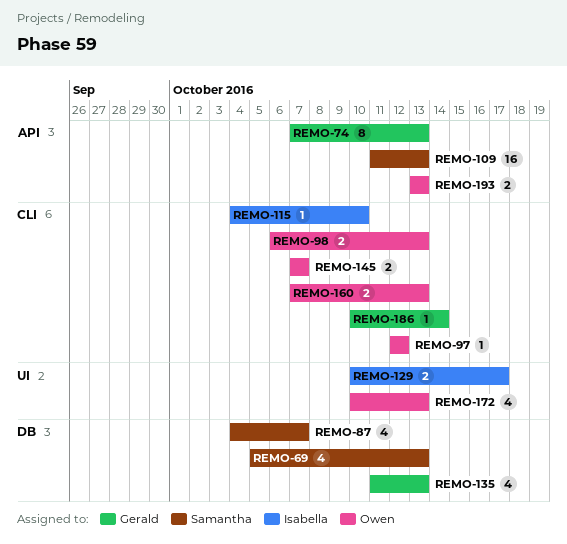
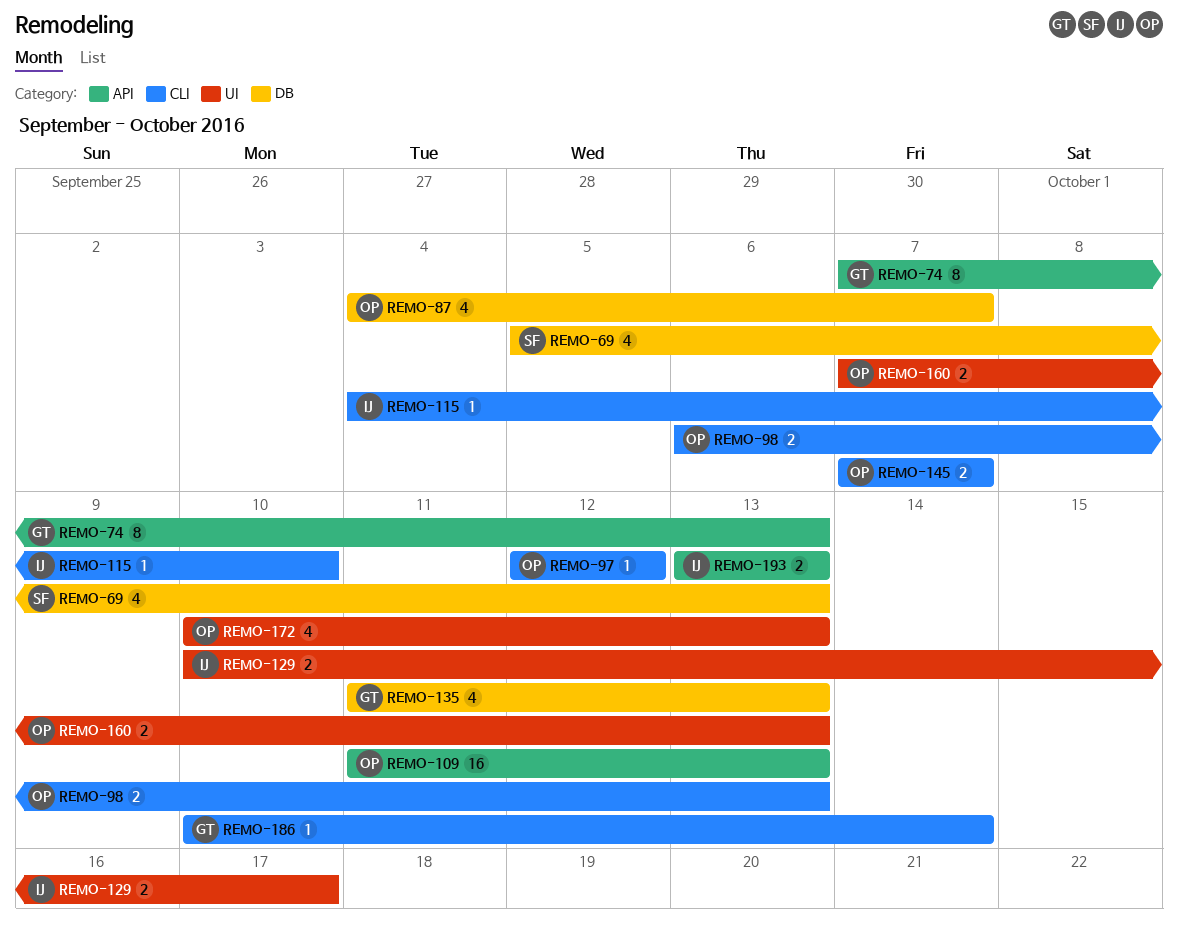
REMO-87, owner: Samantha -> Owen
REMO-109, owner: Samantha -> Owen
REMO-160, label: CLI -> UI
REMO-193, owner: Owen -> Isabella

